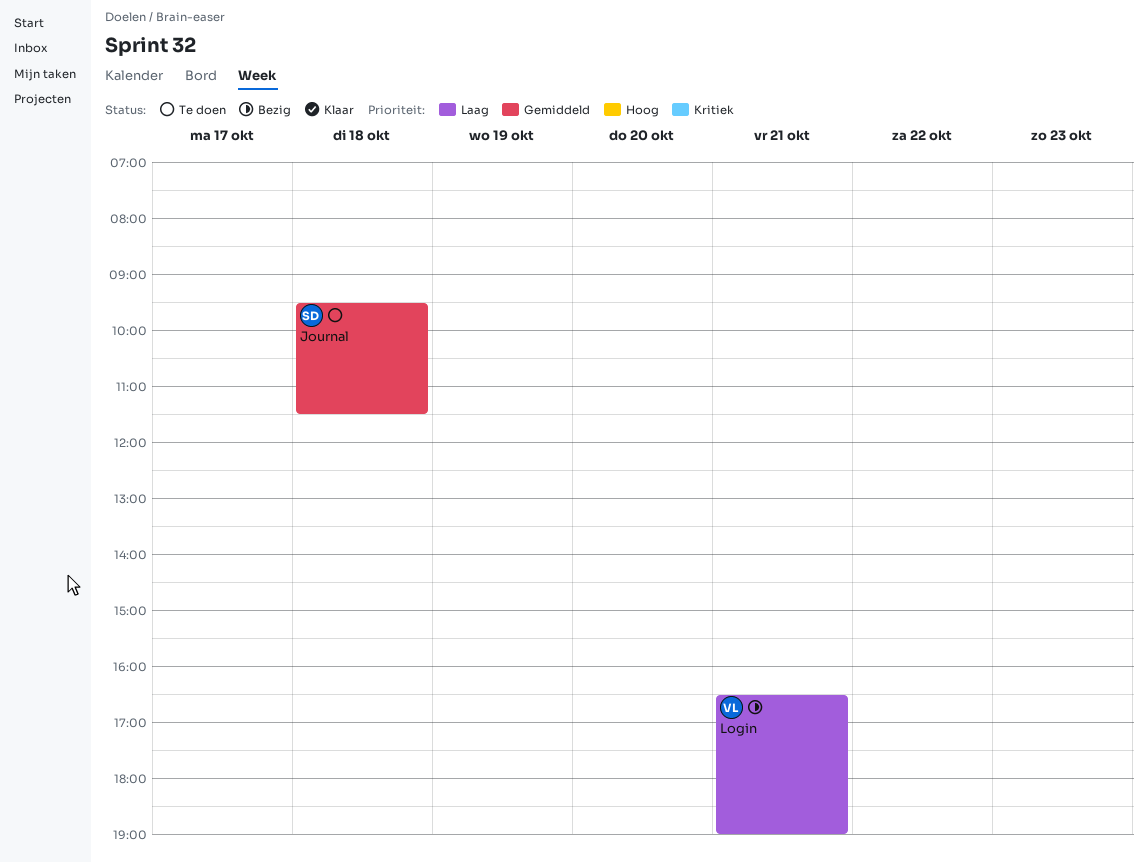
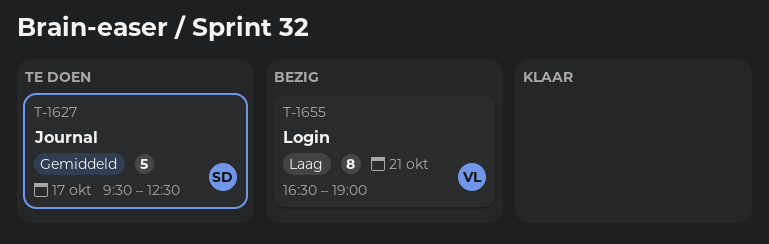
Journal, day: Oct 18 -> Oct 17
Journal, ends: 11:30 -> 12:30

